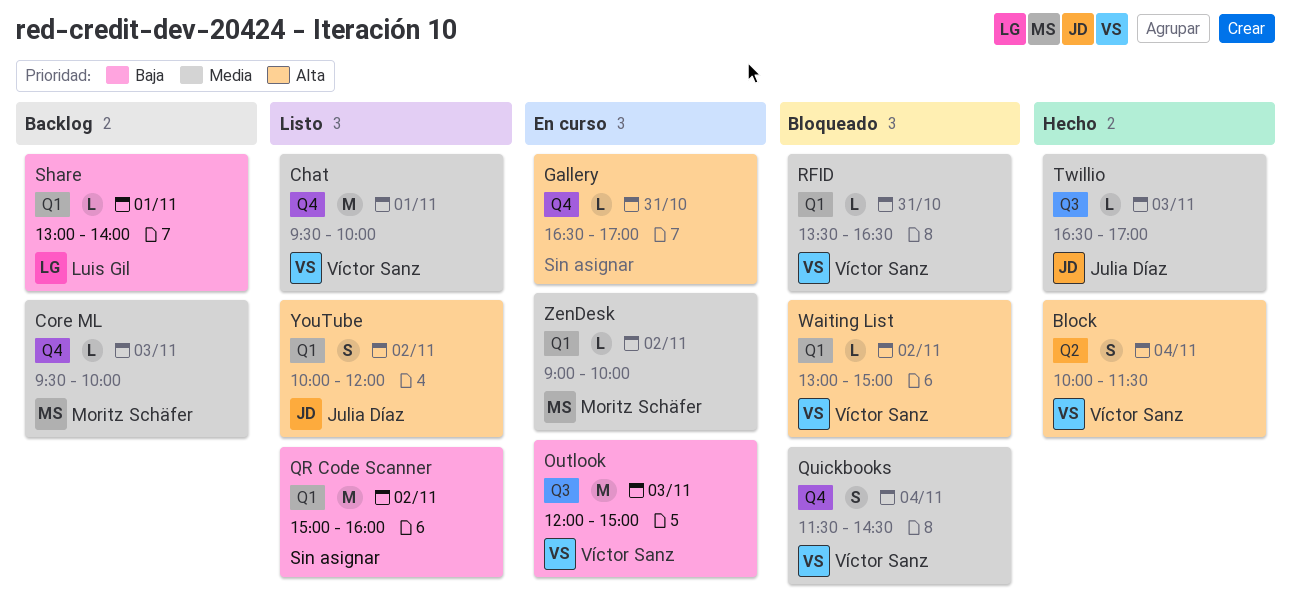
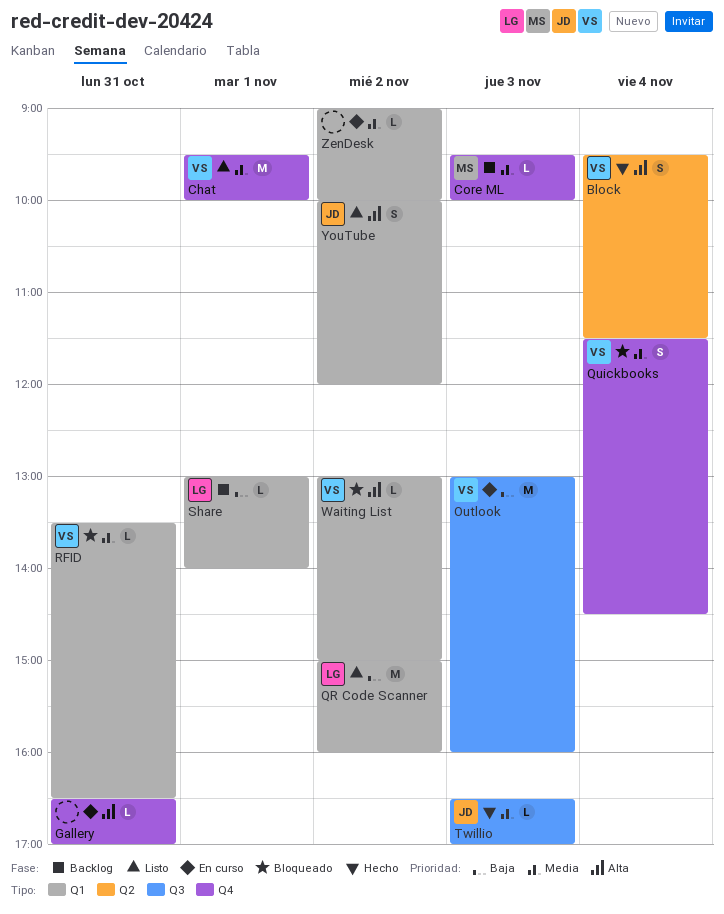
Block, begins: 10:00 -> 09:30
Outlook, begins: 12:00 -> 13:00
Outlook, ends: 15:00 -> 16:00
QR Code Scanner, owner: none -> Luis Gil
ZenDesk, owner: Moritz Schäfer -> none

